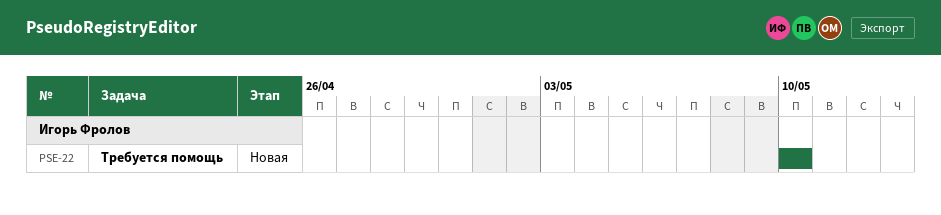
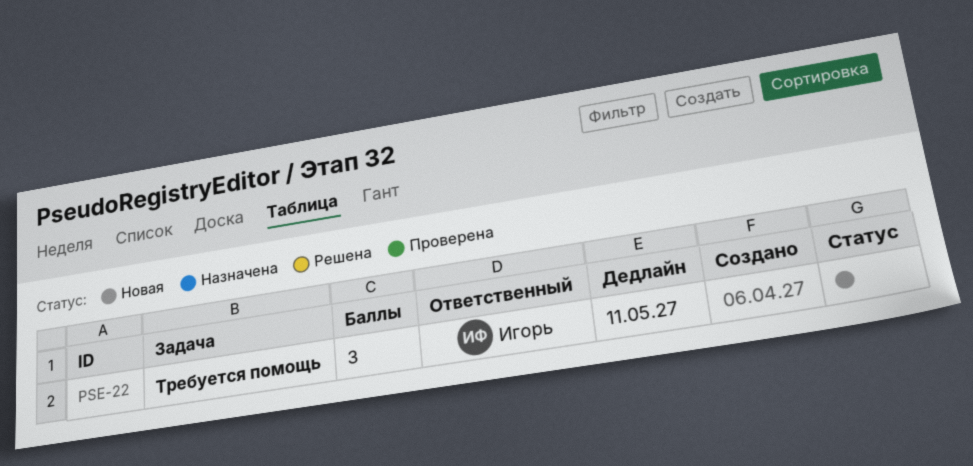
PSE-22, due: May 10 -> May 11

